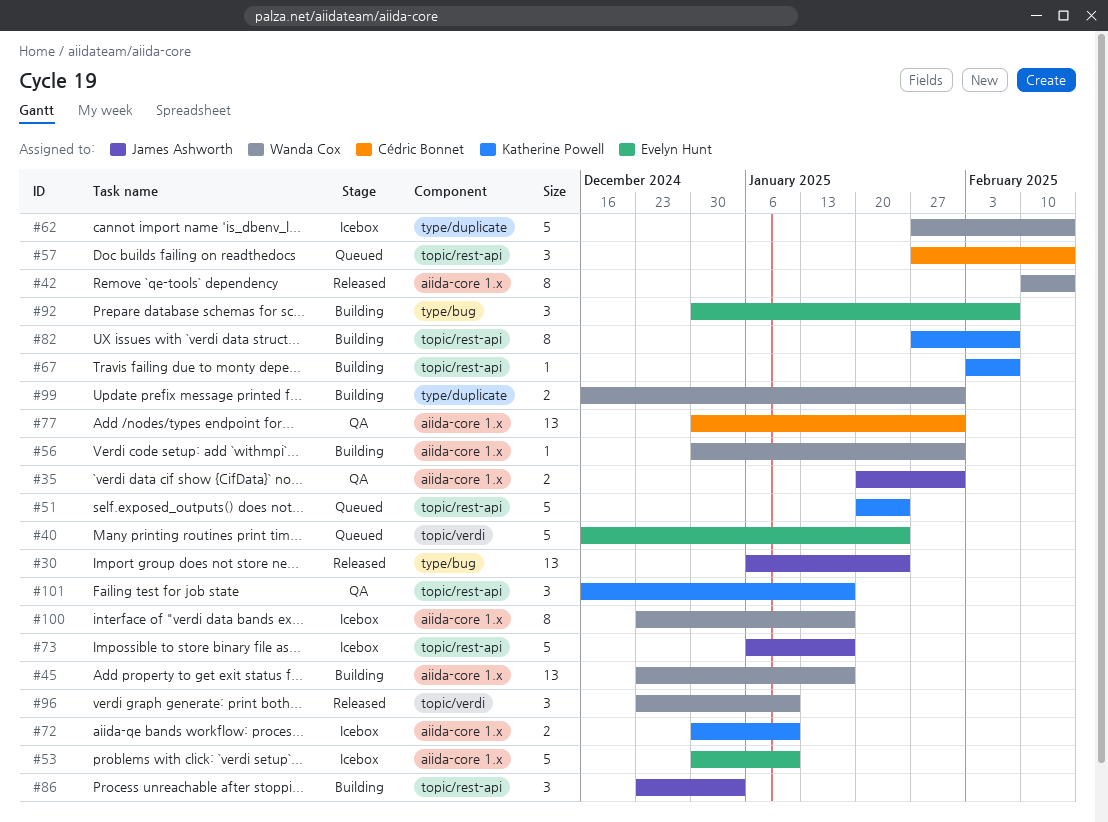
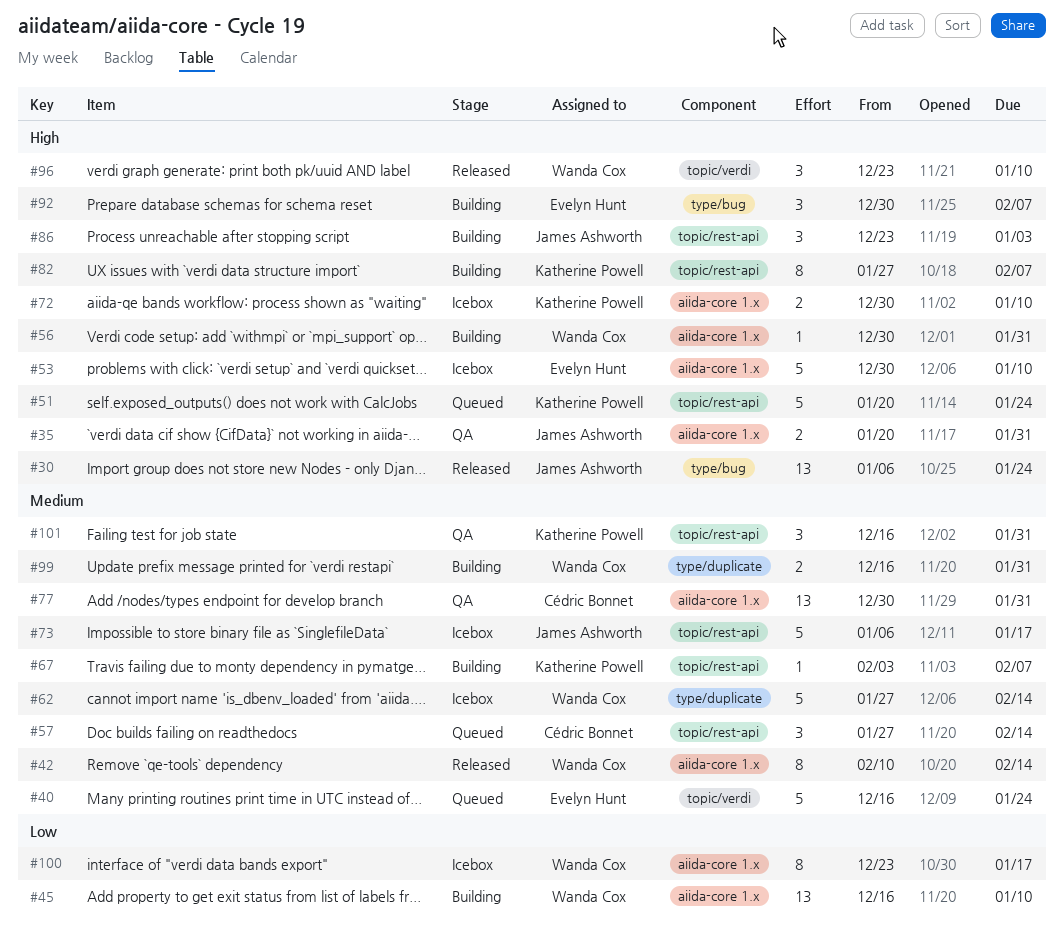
#45, start: Dec 23 -> Dec 16
#45, due: Jan 17 -> Jan 10
#101, due: Jan 17 -> Jan 31

